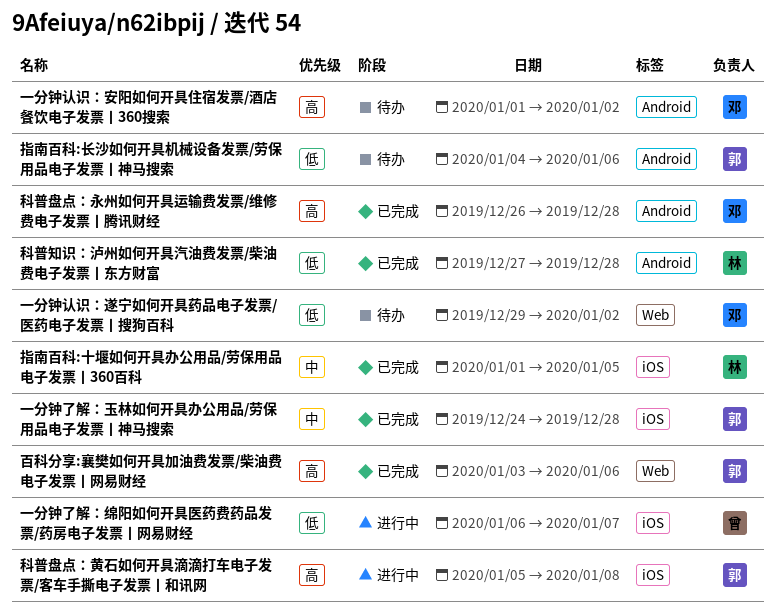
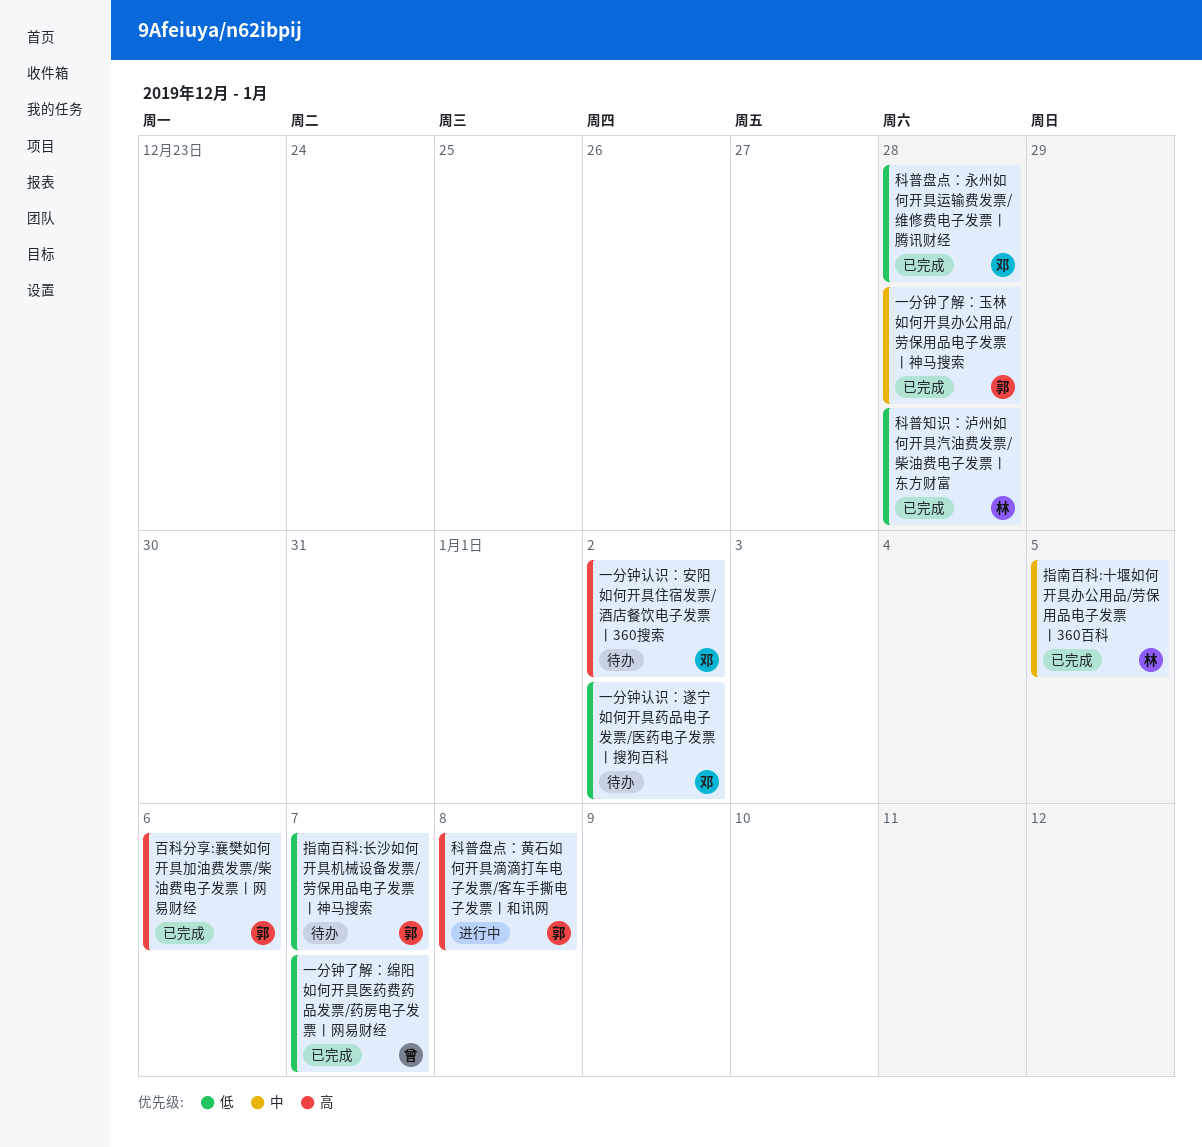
一分钟了解：绵阳如何开具医药费药品发票/药房电子发票丨网易财经, status: 进行中 -> 已完成
指南百科:长沙如何开具机械设备发票/劳保用品电子发票丨神马搜索, due: Jan 6 -> Jan 7
科普盘点：永州如何开具运输费发票/维修费电子发票丨腾讯财经, priority: 高 -> 低

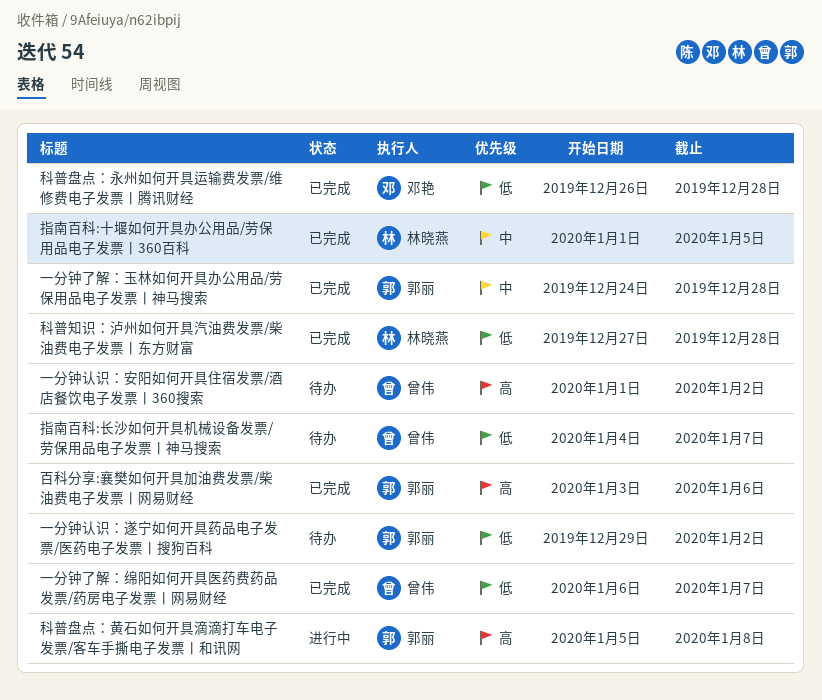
一分钟认识：安阳如何开具住宿发票/酒店餐饮电子发票丨360搜索, owner: 邓艳 -> 曾伟
一分钟认识：遂宁如何开具药品电子发票/医药电子发票丨搜狗百科, owner: 邓艳 -> 郭丽
指南百科:长沙如何开具机械设备发票/劳保用品电子发票丨神马搜索, owner: 郭丽 -> 曾伟

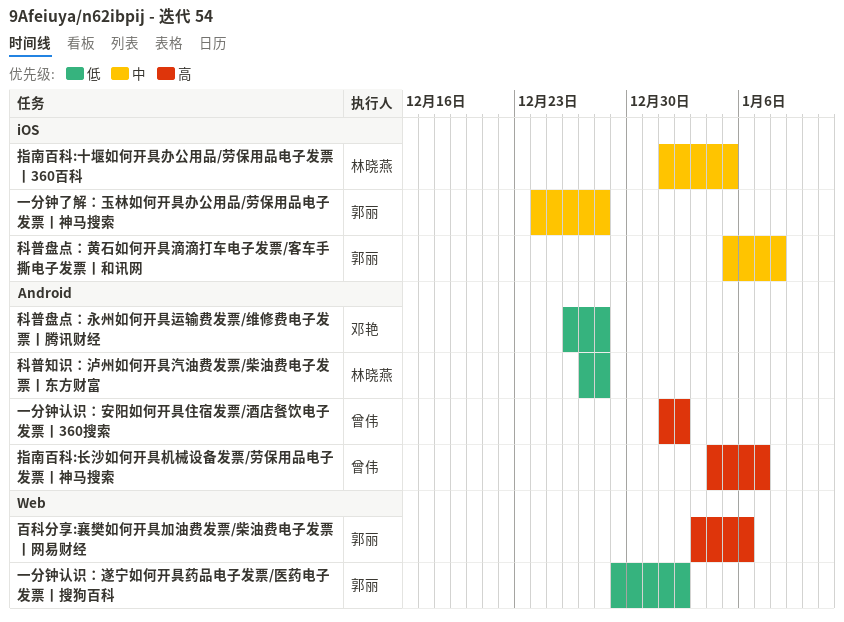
一分钟了解：绵阳如何开具医药费药品发票/药房电子发票丨网易财经: present -> none
指南百科:长沙如何开具机械设备发票/劳保用品电子发票丨神马搜索, priority: 低 -> 高
科普盘点：黄石如何开具滴滴打车电子发票/客车手撕电子发票丨和讯网, priority: 高 -> 中

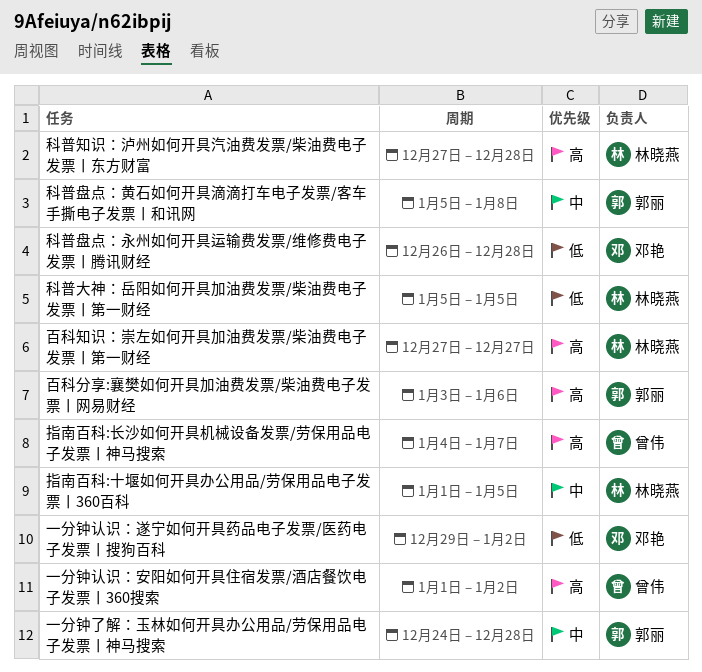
一分钟认识：遂宁如何开具药品电子发票/医药电子发票丨搜狗百科, owner: 郭丽 -> 邓艳
百科知识：崇左如何开具加油费发票/柴油费电子发票丨第一财经: none -> present
科普大神：岳阳如何开具加油费发票/柴油费电子发票丨第一财经: none -> present
科普知识：泸州如何开具汽油费发票/柴油费电子发票丨东方财富, priority: 低 -> 高

